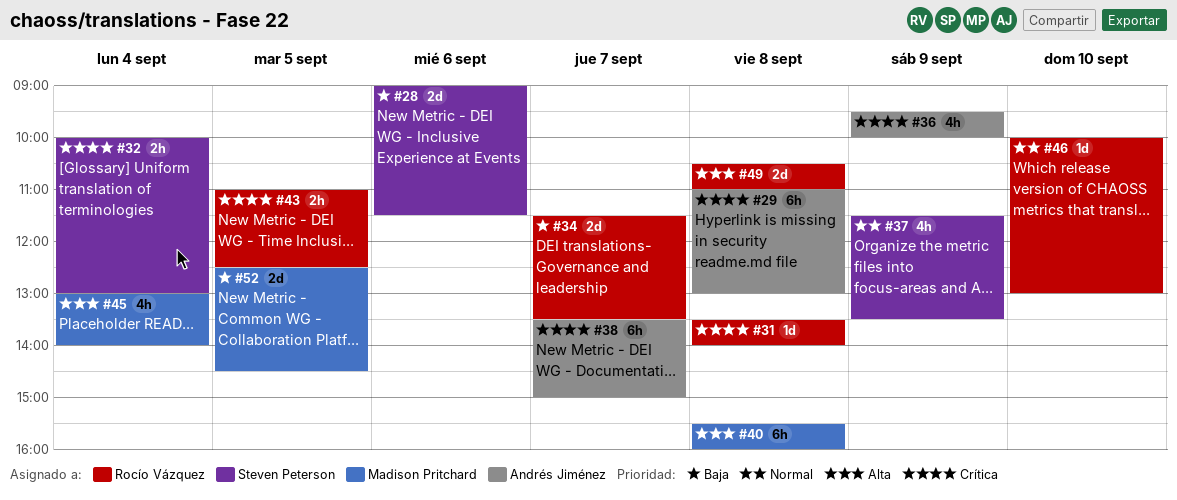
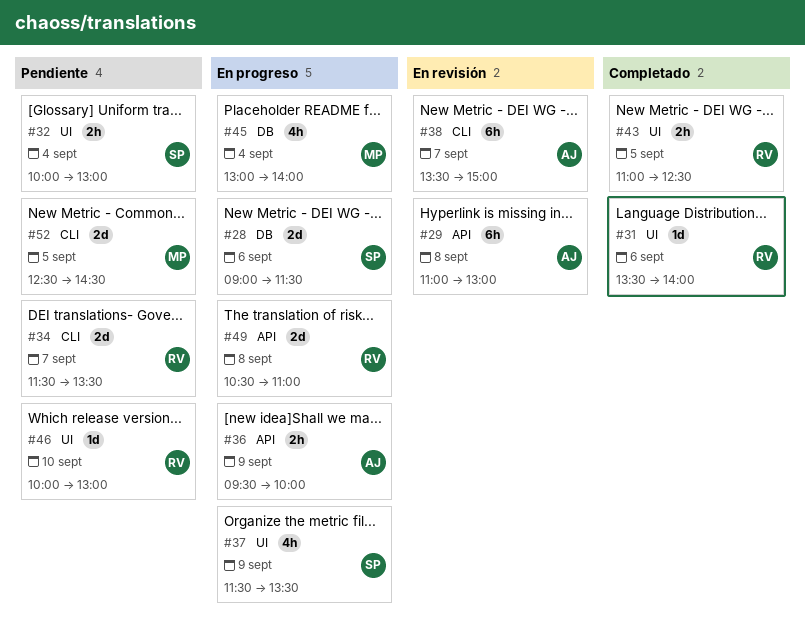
#31, day: Sep 8 -> Sep 6
#36, estimate: 4h -> 2h
#40: present -> none

